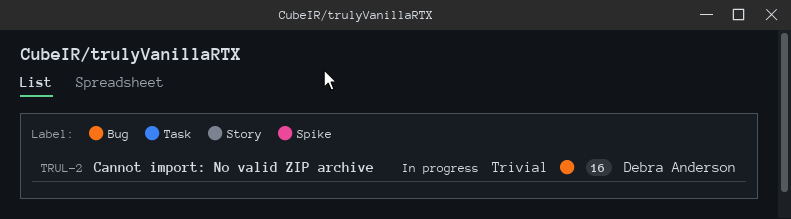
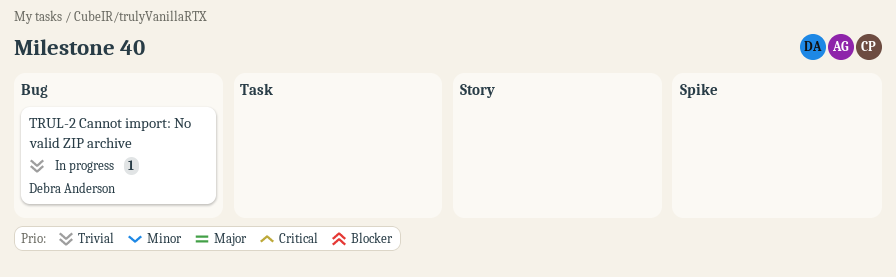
TRUL-2, estimate: 16 -> 1

